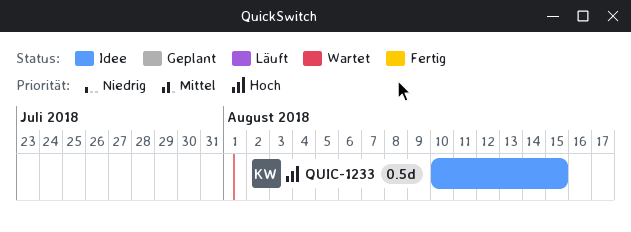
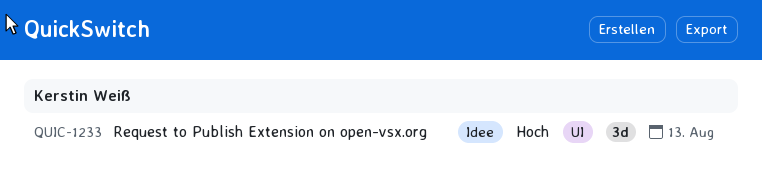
QUIC-1233, estimate: 0.5d -> 3d
QUIC-1233, due: Aug 15 -> Aug 13

